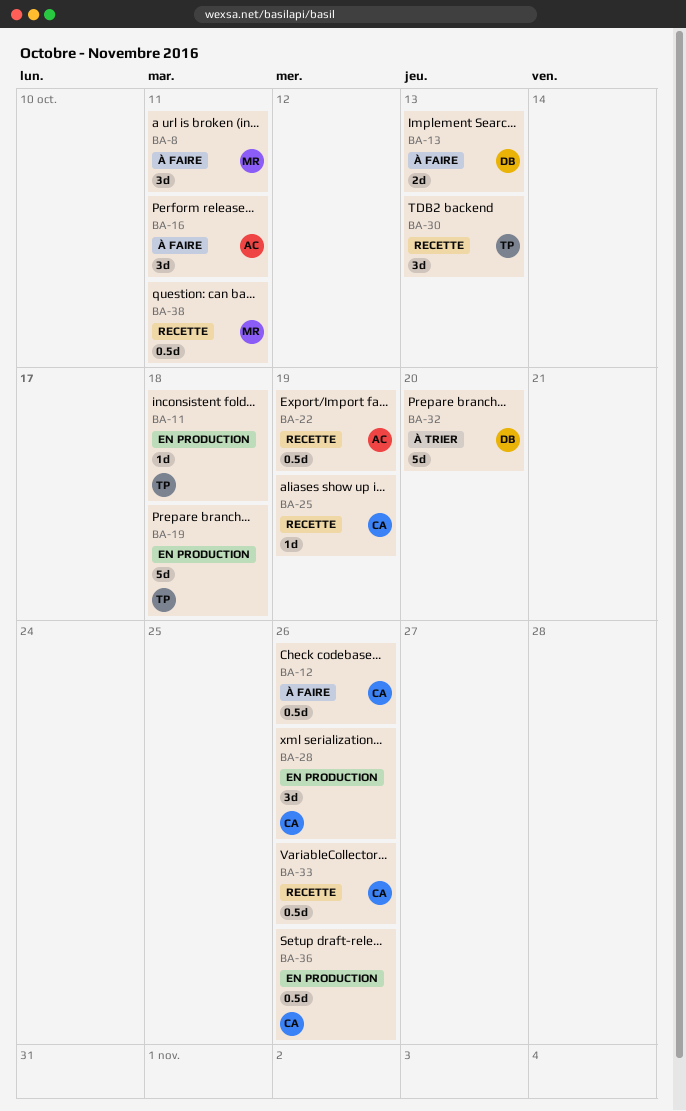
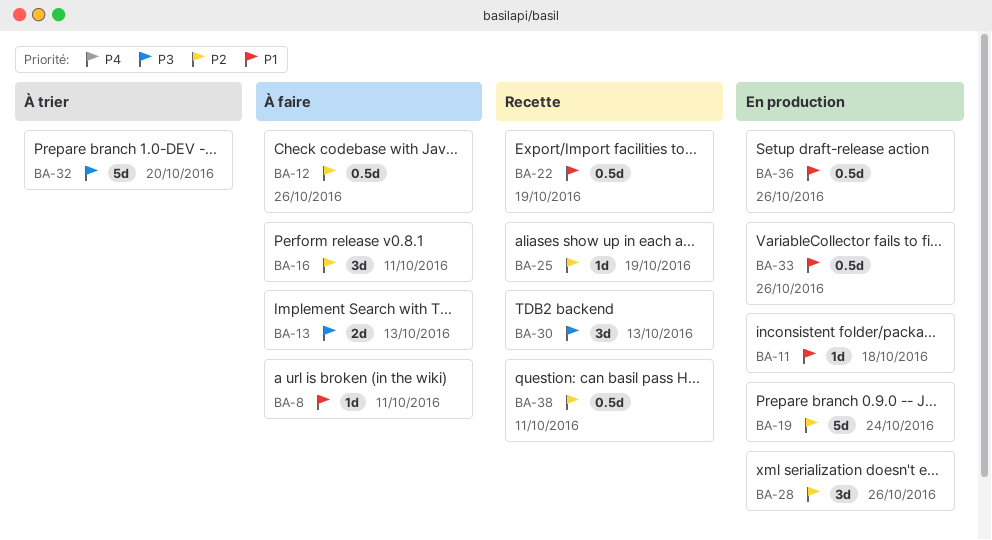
BA-8, estimate: 3d -> 1d
BA-19, due: Oct 18 -> Oct 24
BA-33, status: Recette -> En production

